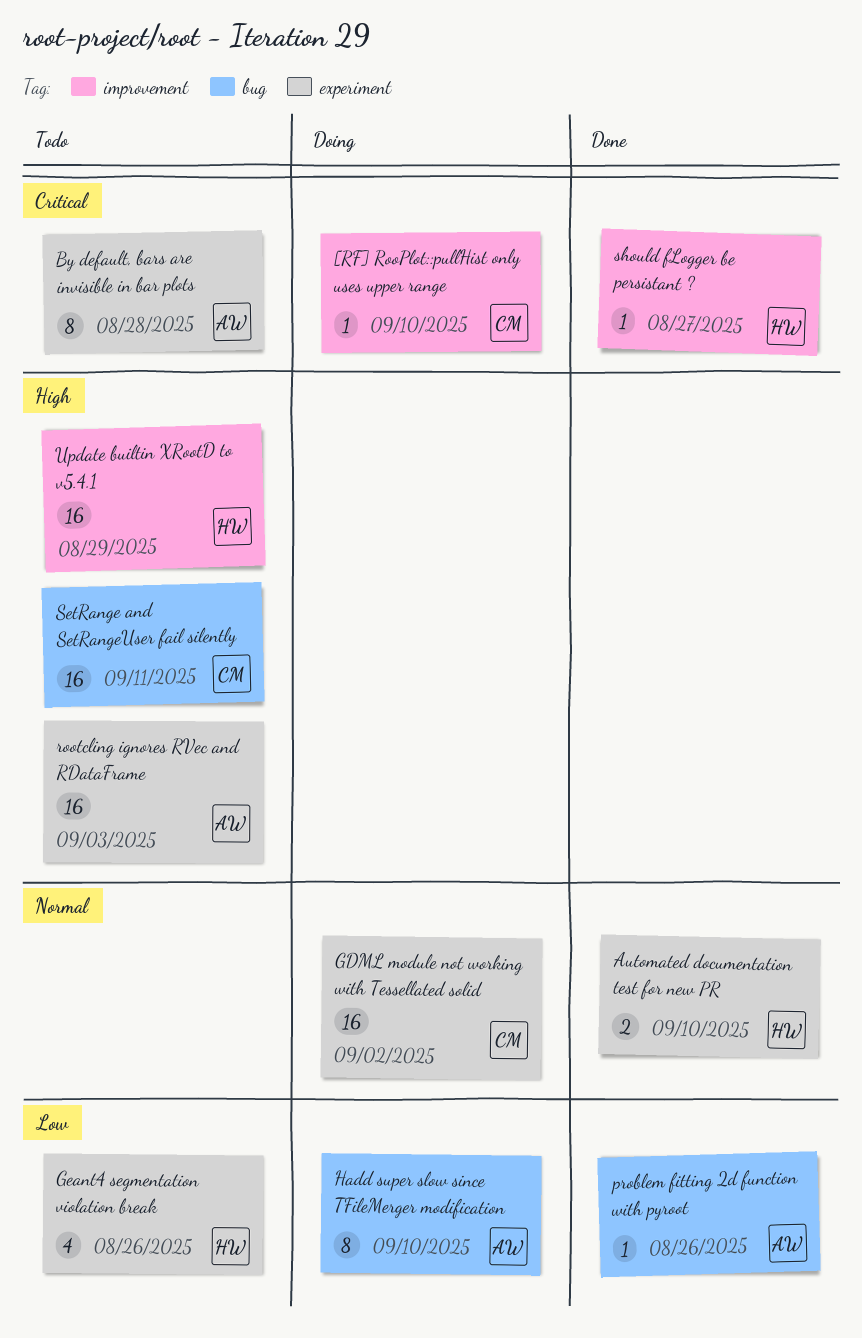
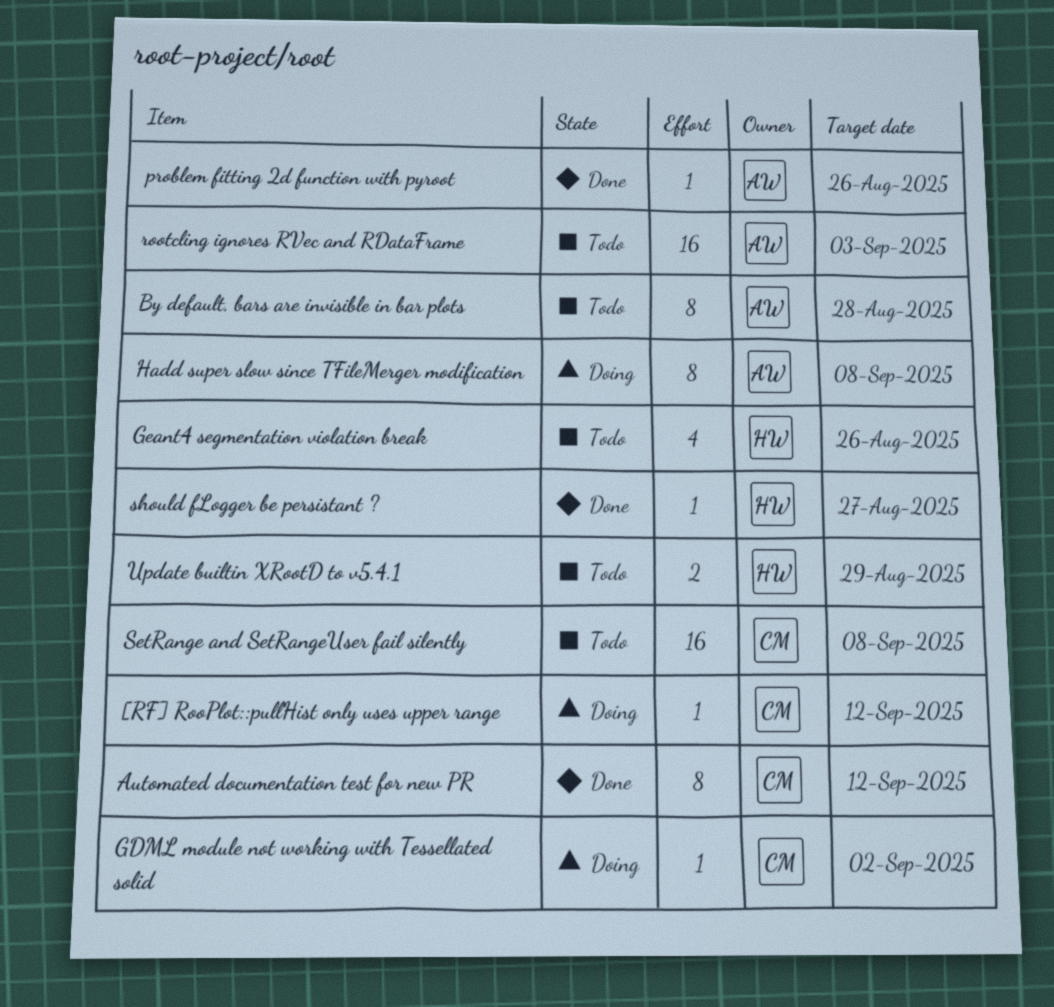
[RF] RooPlot::pullHist only uses upper range, due: Sep 10 -> Sep 12
Automated documentation test for new PR, owner: HW -> CM
Automated documentation test for new PR, estimate: 2 -> 8
Automated documentation test for new PR, due: Sep 10 -> Sep 12
GDML module not working with Tessellated solid, estimate: 16 -> 1
Hadd super slow since TFileMerger modification, due: Sep 10 -> Sep 8
SetRange and SetRangeUser fail silently, due: Sep 11 -> Sep 8
Update builtin XRootD to v5.4.1, estimate: 16 -> 2

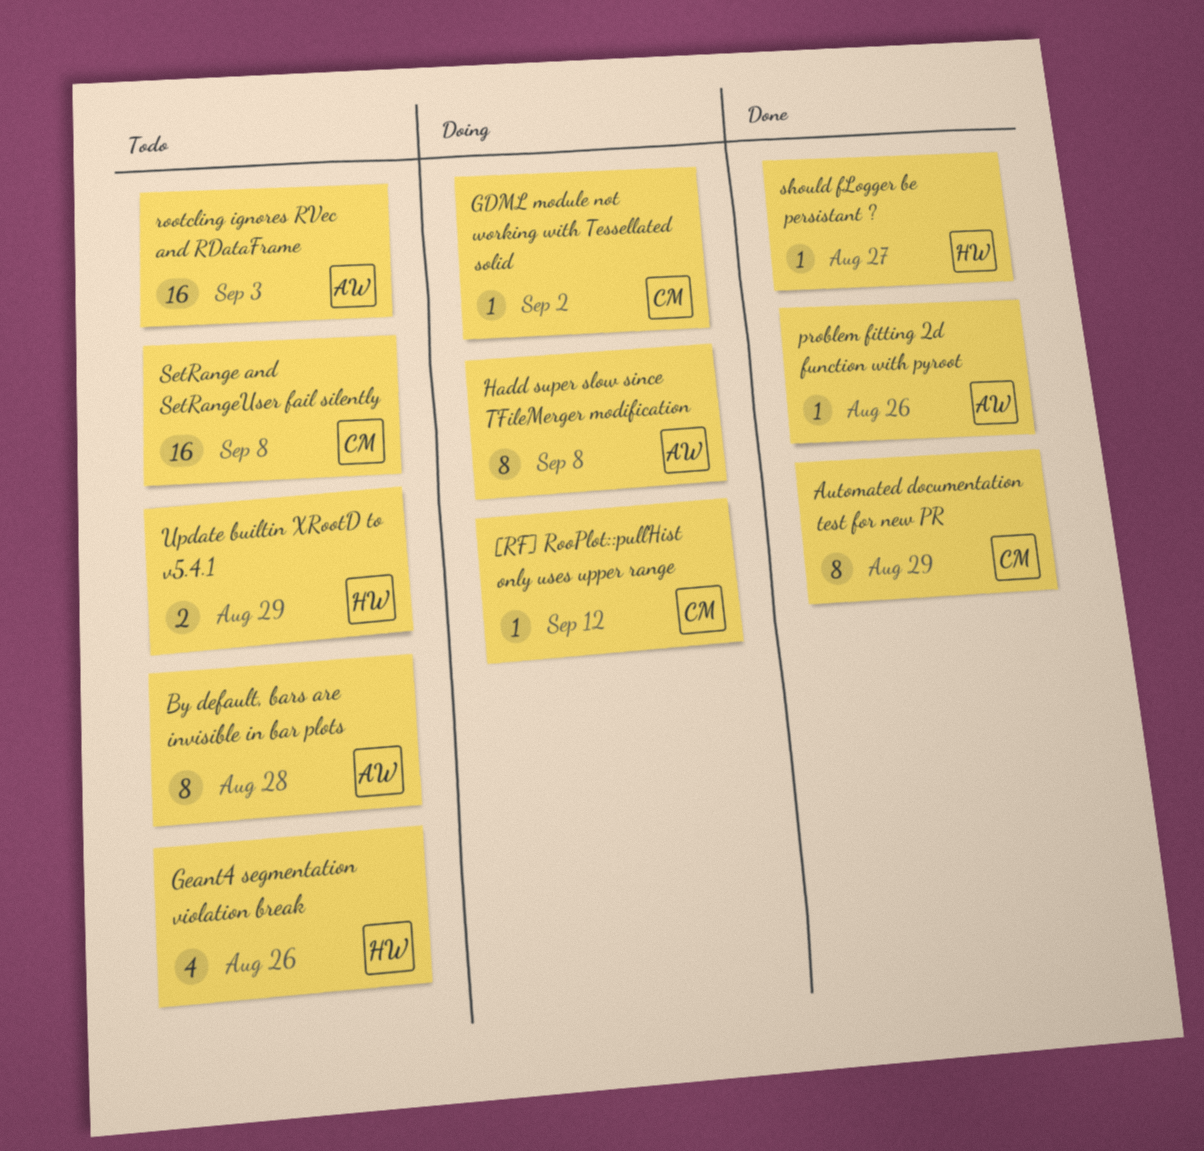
Automated documentation test for new PR, due: Sep 12 -> Aug 29

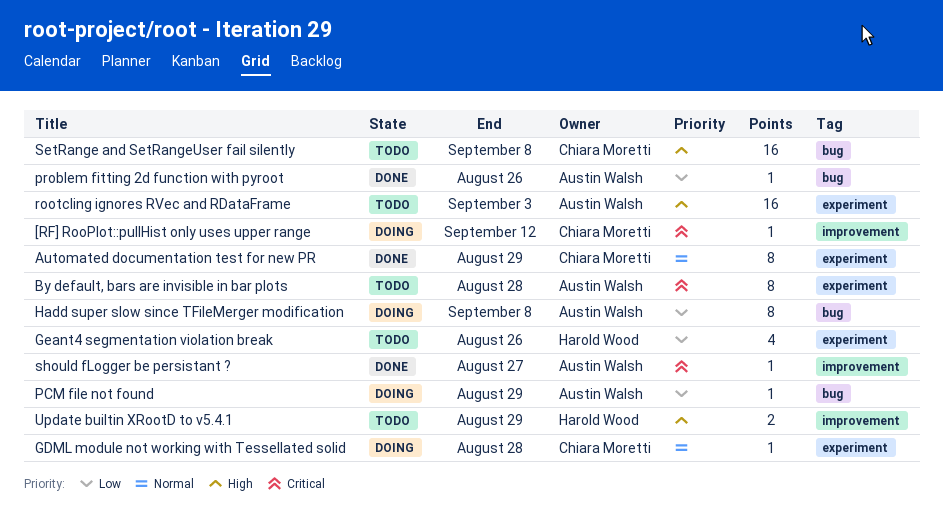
GDML module not working with Tessellated solid, due: Sep 2 -> Aug 28
PCM file not found: none -> present
should fLogger be persistant ?, owner: Harold Wood -> Austin Walsh

